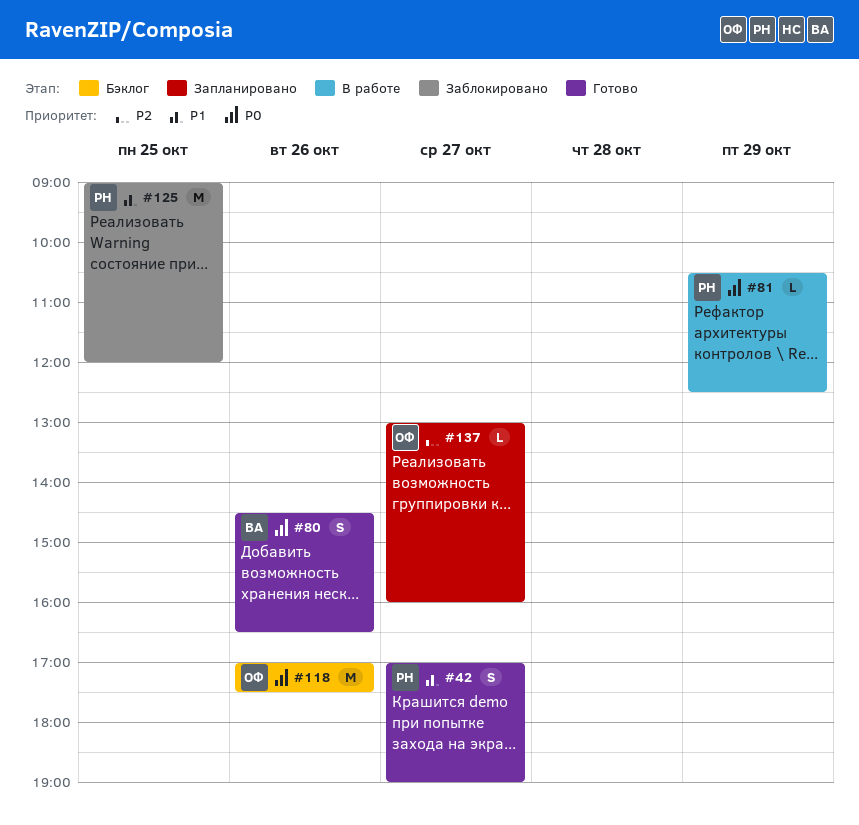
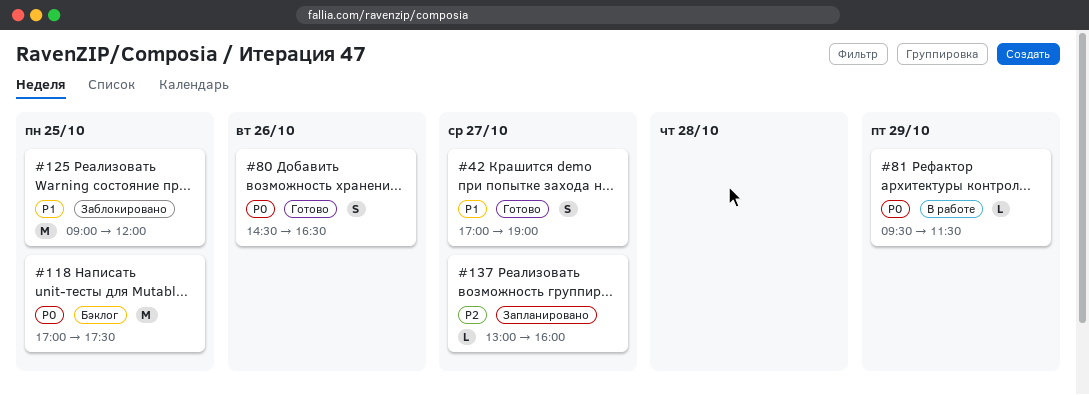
#81, begins: 10:30 -> 09:30
#81, ends: 12:30 -> 11:30
#118, day: Oct 26 -> Oct 25

